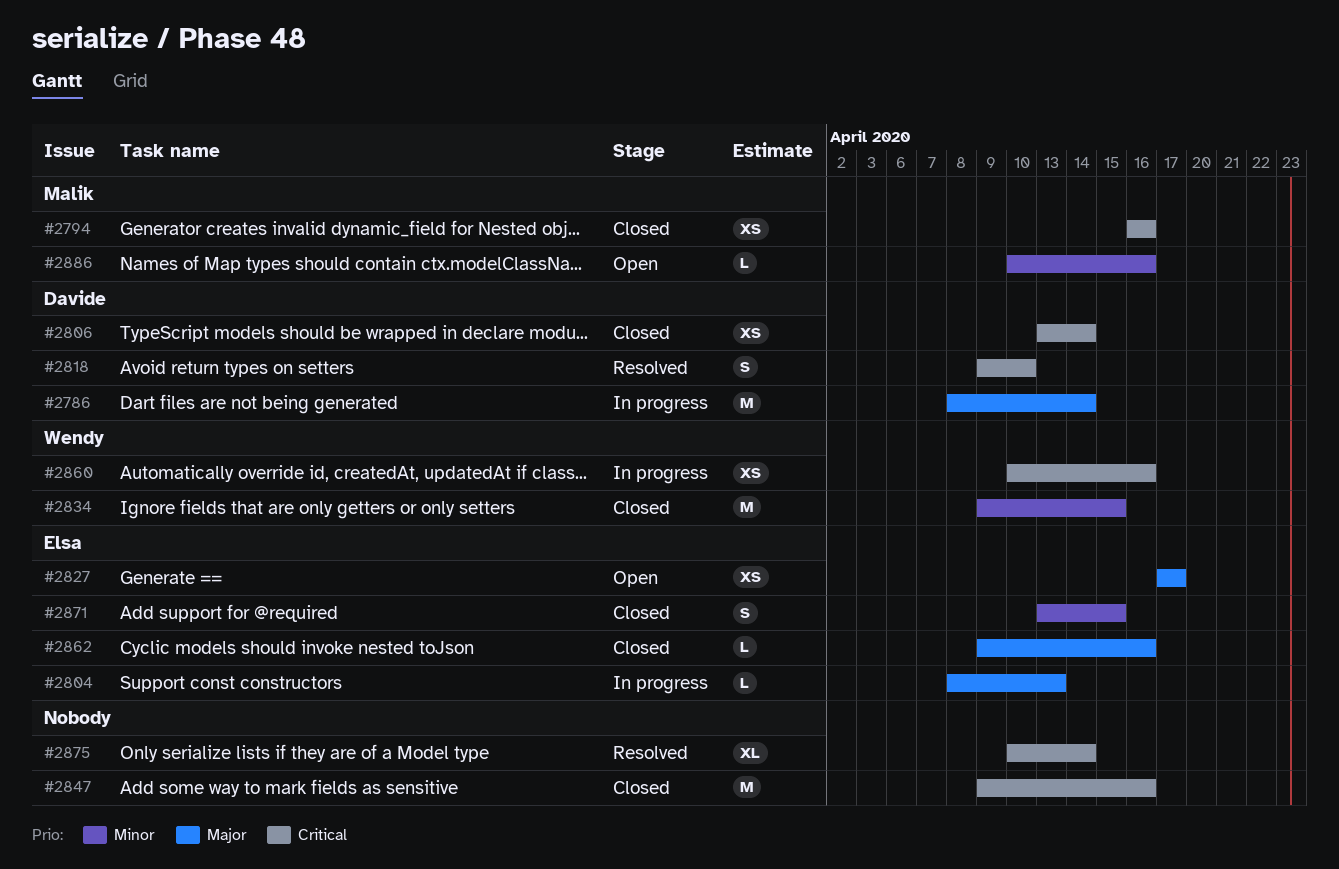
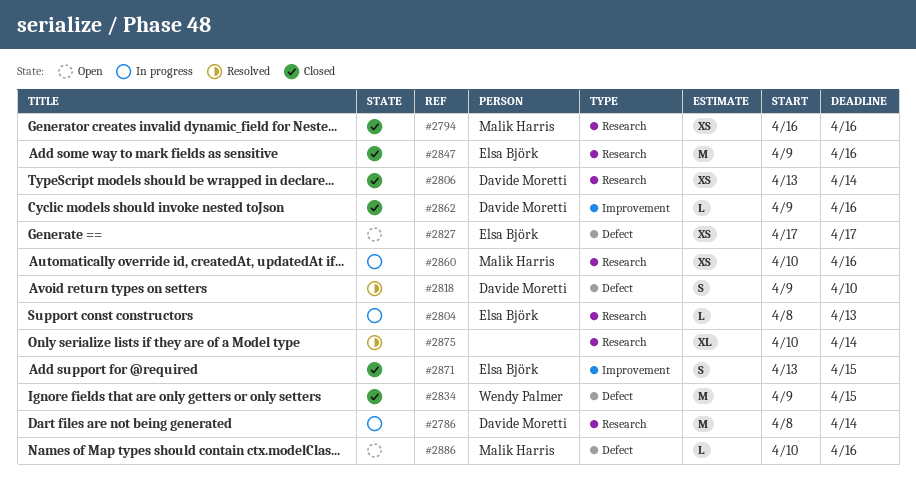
#2847, owner: none -> Elsa Björk
#2860, owner: Wendy Palmer -> Malik Harris
#2862, owner: Elsa Björk -> Davide Moretti

